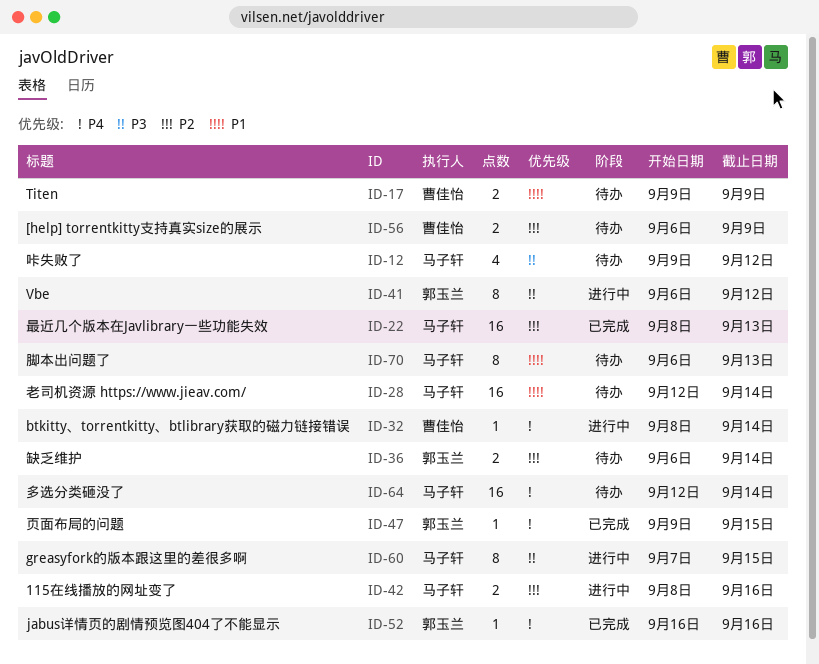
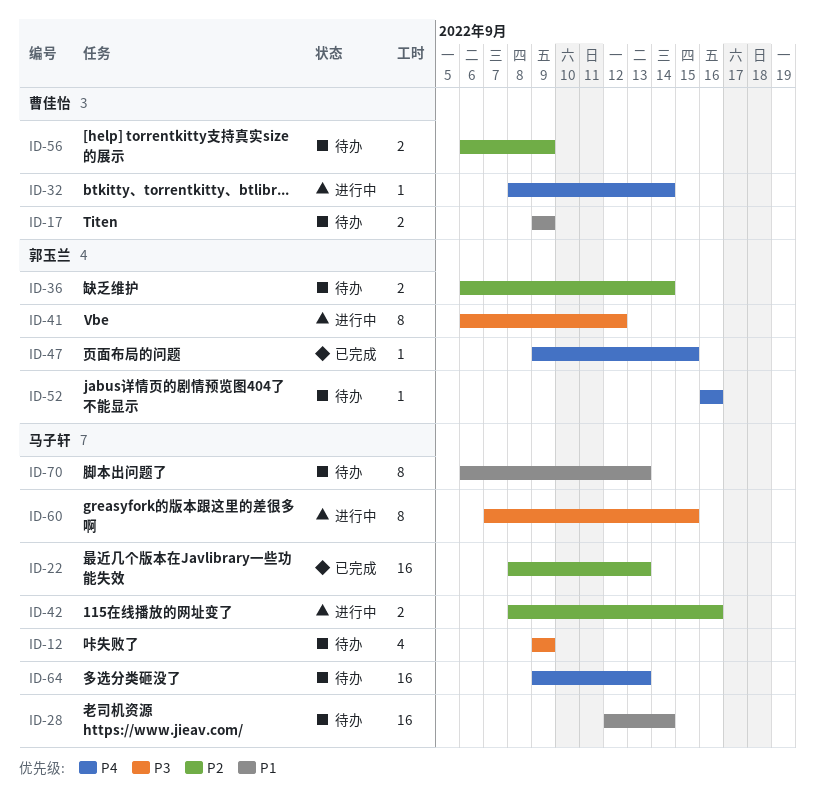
ID-12, due: Sep 12 -> Sep 9
ID-52, status: 已完成 -> 待办
ID-64, start: Sep 12 -> Sep 9
ID-64, due: Sep 14 -> Sep 13

